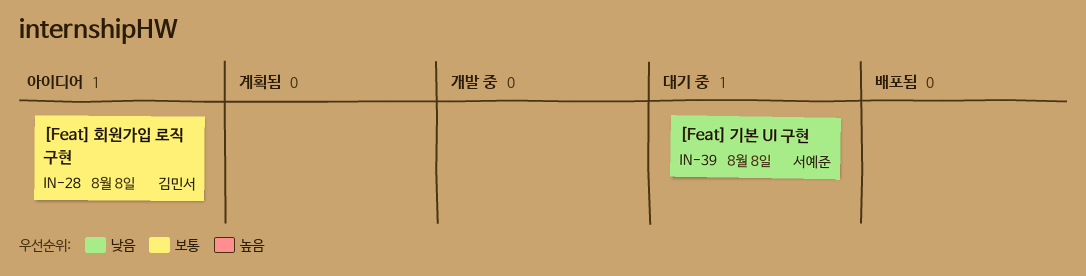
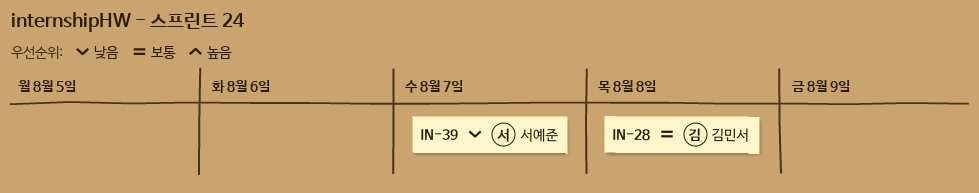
IN-39, due: Aug 8 -> Aug 7

